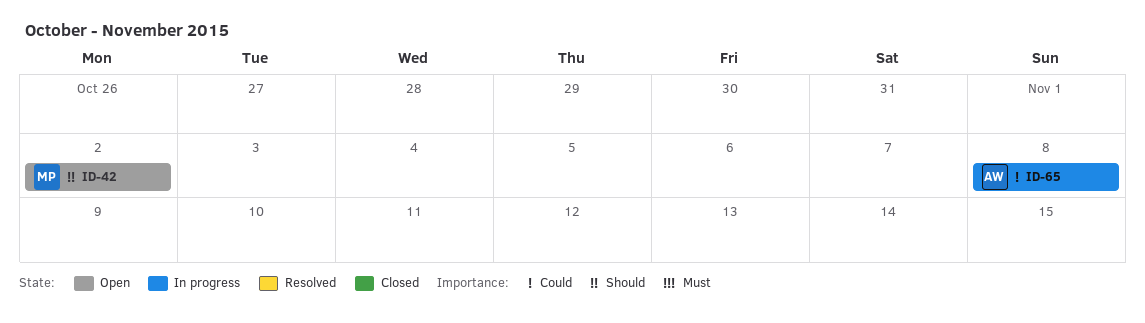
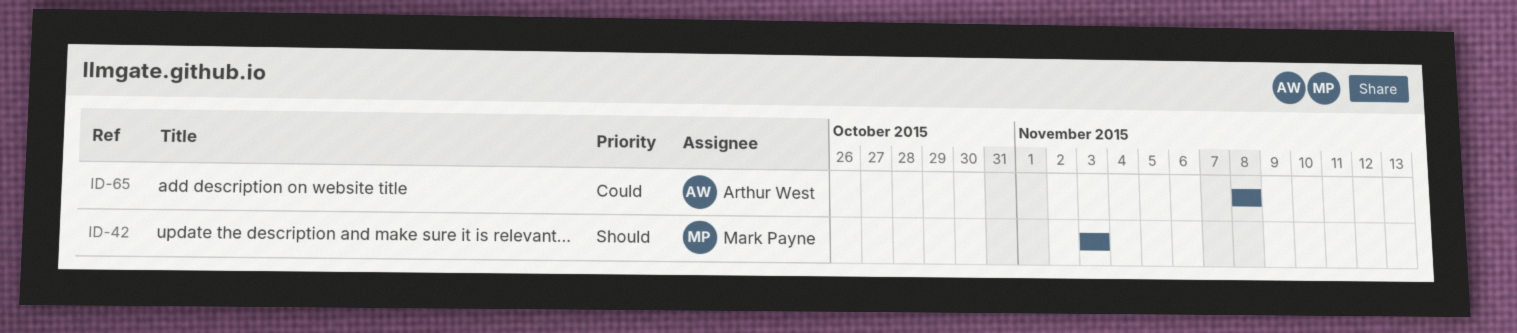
ID-42, start: Nov 2 -> Nov 3
ID-42, due: Nov 2 -> Nov 3

